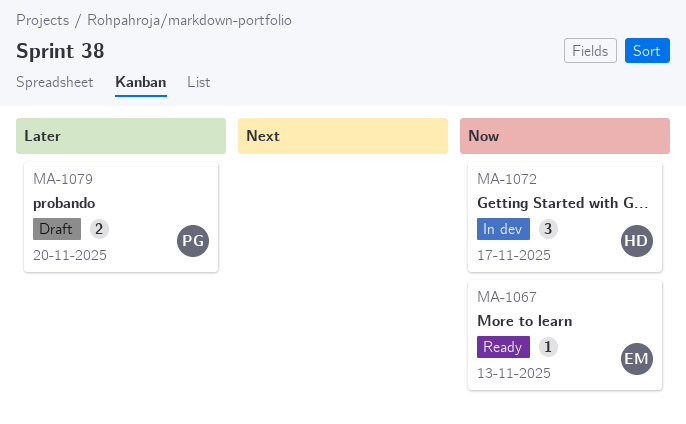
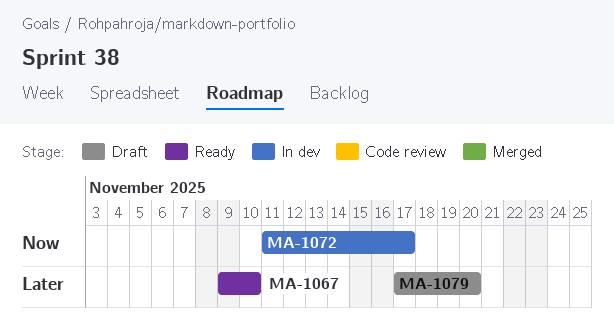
MA-1067, priority: Now -> Later
MA-1067, due: Nov 13 -> Nov 10

